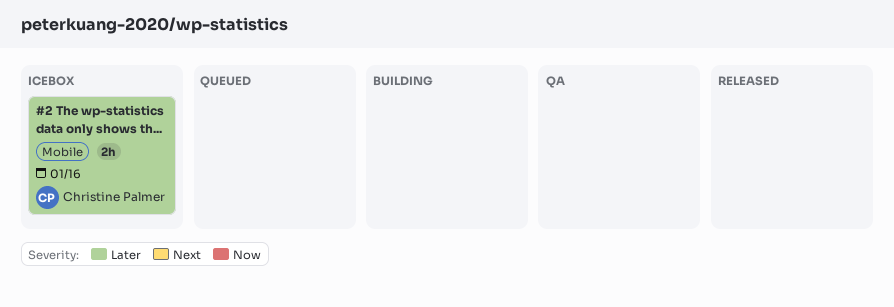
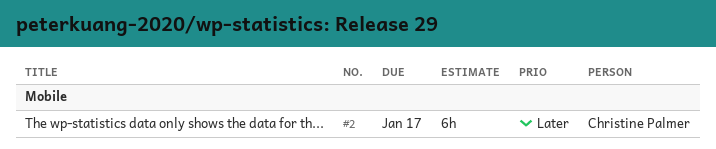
#2, estimate: 2h -> 6h
#2, due: Jan 16 -> Jan 17

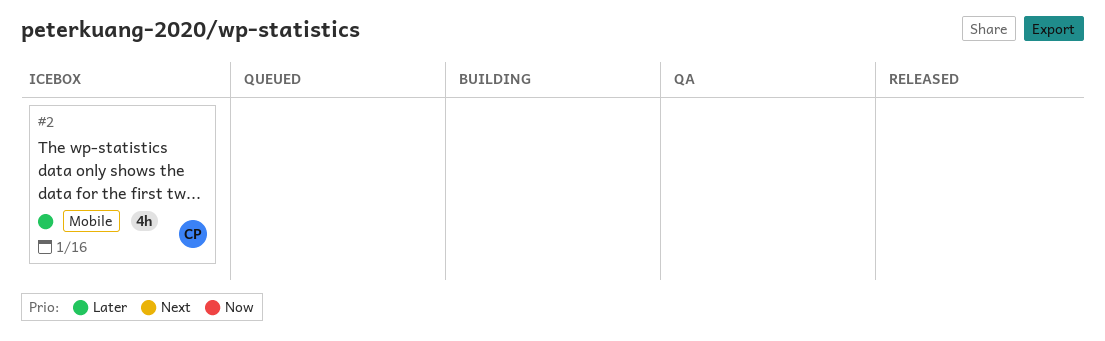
#2, estimate: 6h -> 4h
#2, due: Jan 17 -> Jan 16

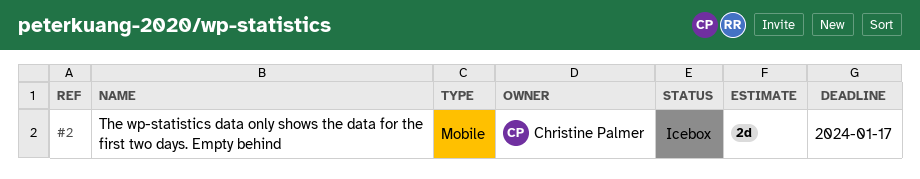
#2, estimate: 4h -> 2d
#2, due: Jan 16 -> Jan 17

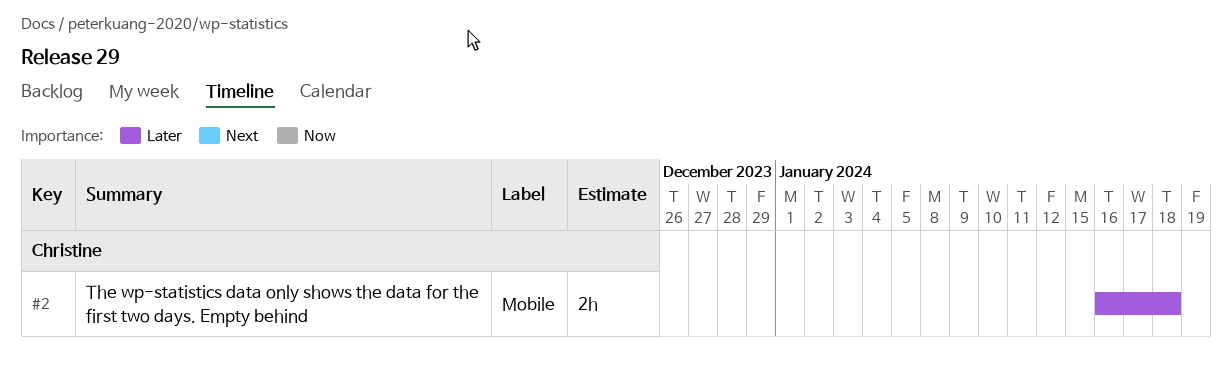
#2, estimate: 2d -> 2h
#2, due: Jan 17 -> Jan 18

